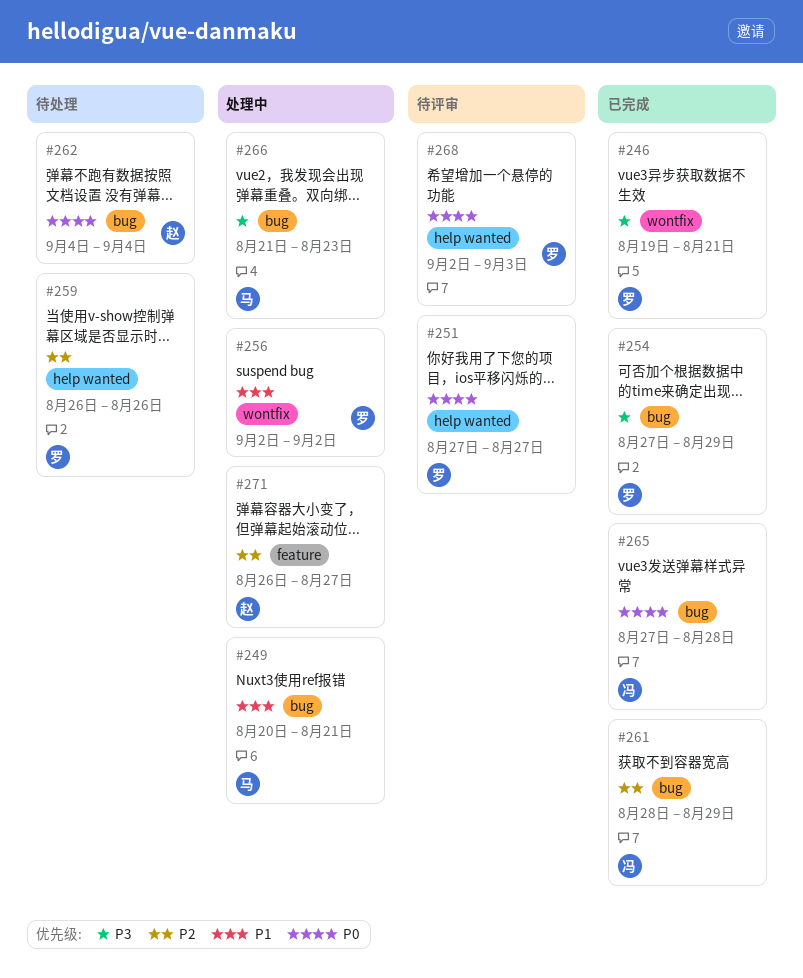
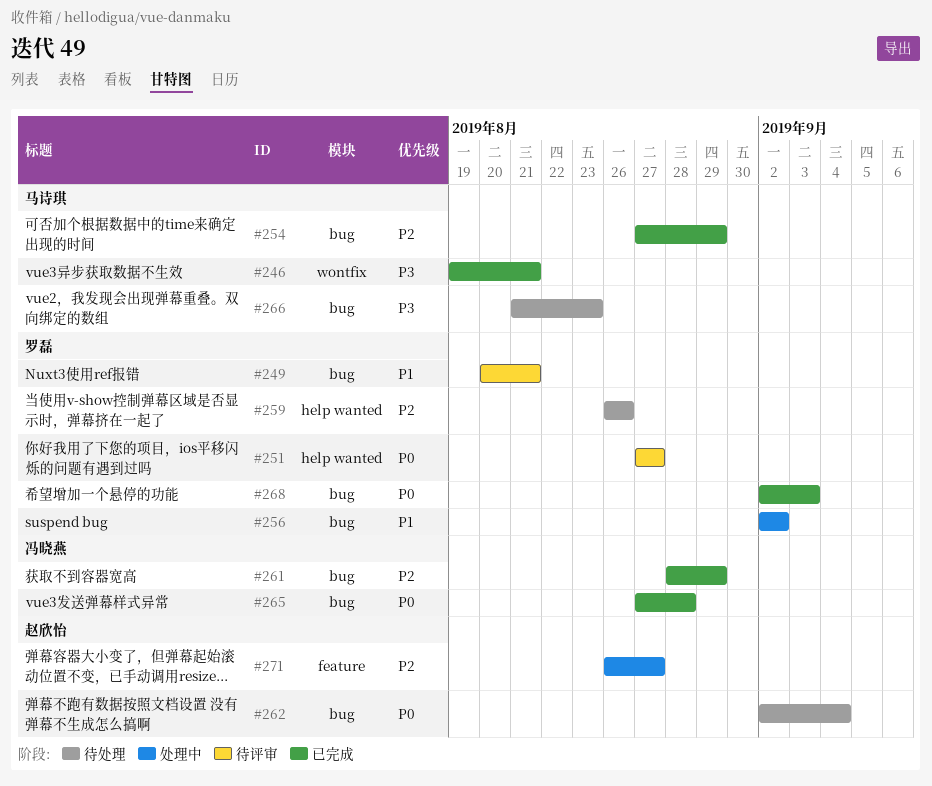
#246, owner: 罗磊 -> 马诗琪
#249, status: 处理中 -> 待评审
#249, owner: 马诗琪 -> 罗磊
#254, owner: 罗磊 -> 马诗琪
#254, priority: P3 -> P2
#256, label: wontfix -> bug
#262, start: Sep 4 -> Sep 2
#266, status: 处理中 -> 待处理
#268, status: 待评审 -> 已完成
#268, label: help wanted -> bug

